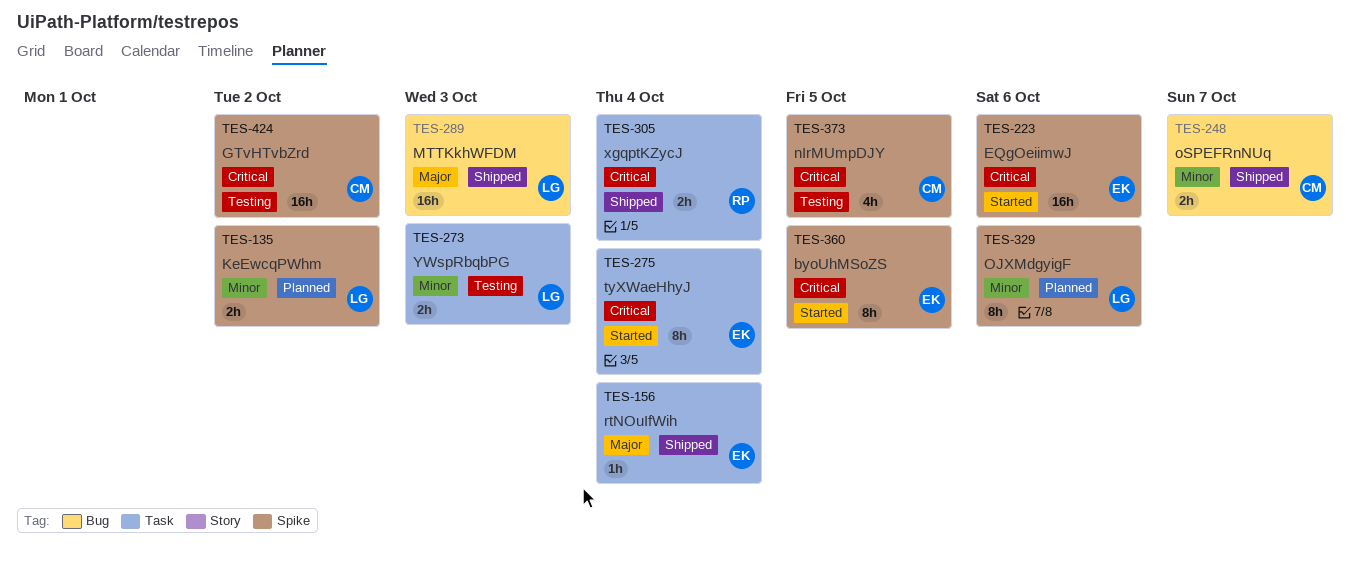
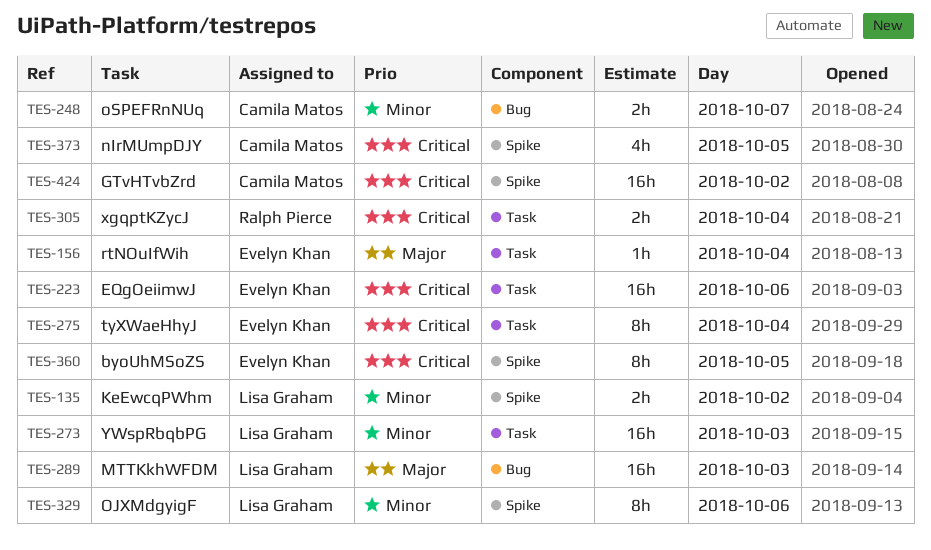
TES-223, label: Spike -> Task
TES-273, estimate: 2h -> 16h

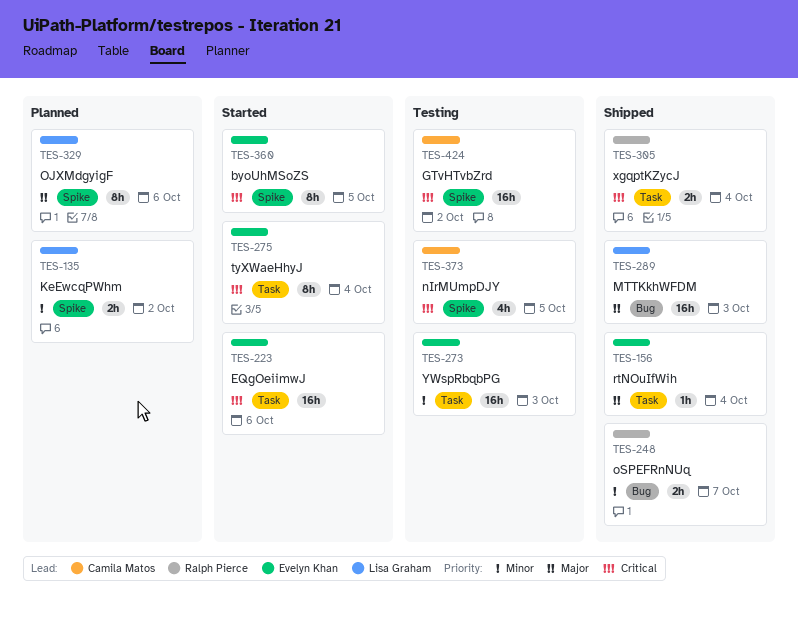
TES-248, owner: Camila Matos -> Ralph Pierce
TES-273, owner: Lisa Graham -> Evelyn Khan
TES-329, priority: Minor -> Major

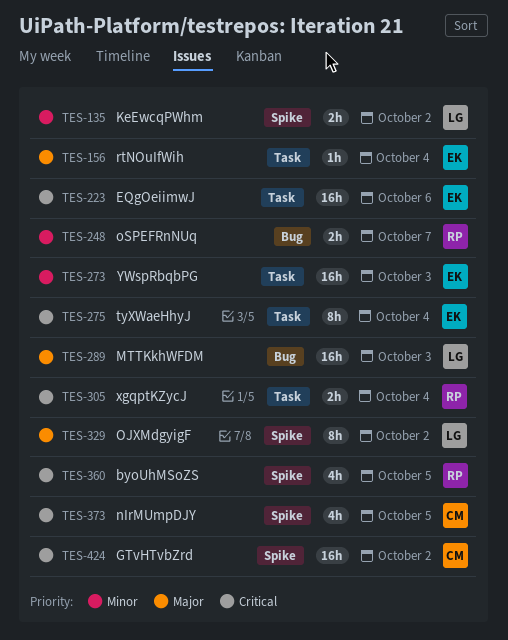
TES-329, day: Oct 6 -> Oct 2
TES-360, owner: Evelyn Khan -> Ralph Pierce
TES-360, estimate: 8h -> 4h

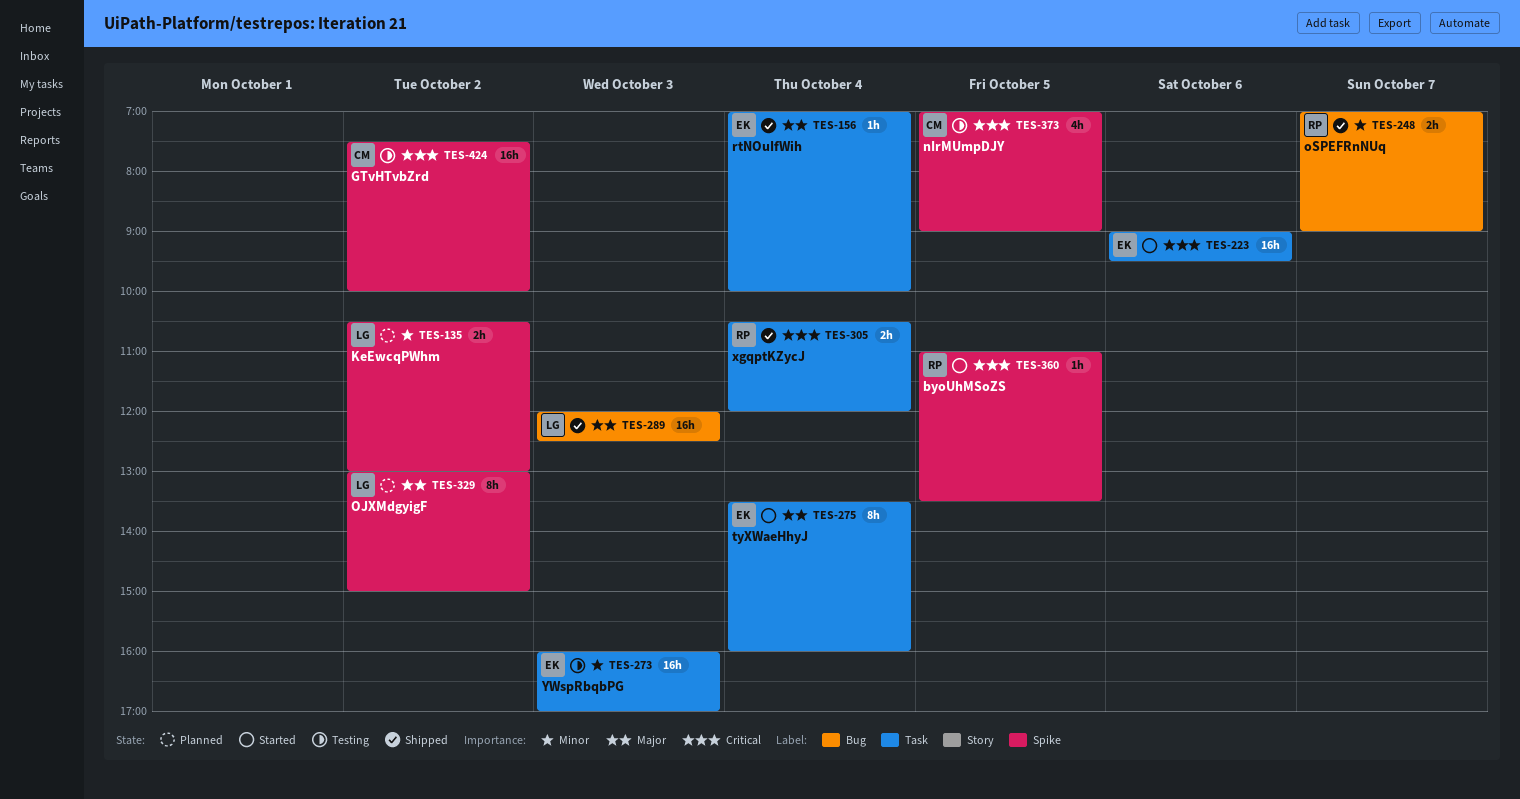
TES-275, priority: Critical -> Major
TES-360, estimate: 4h -> 1h

